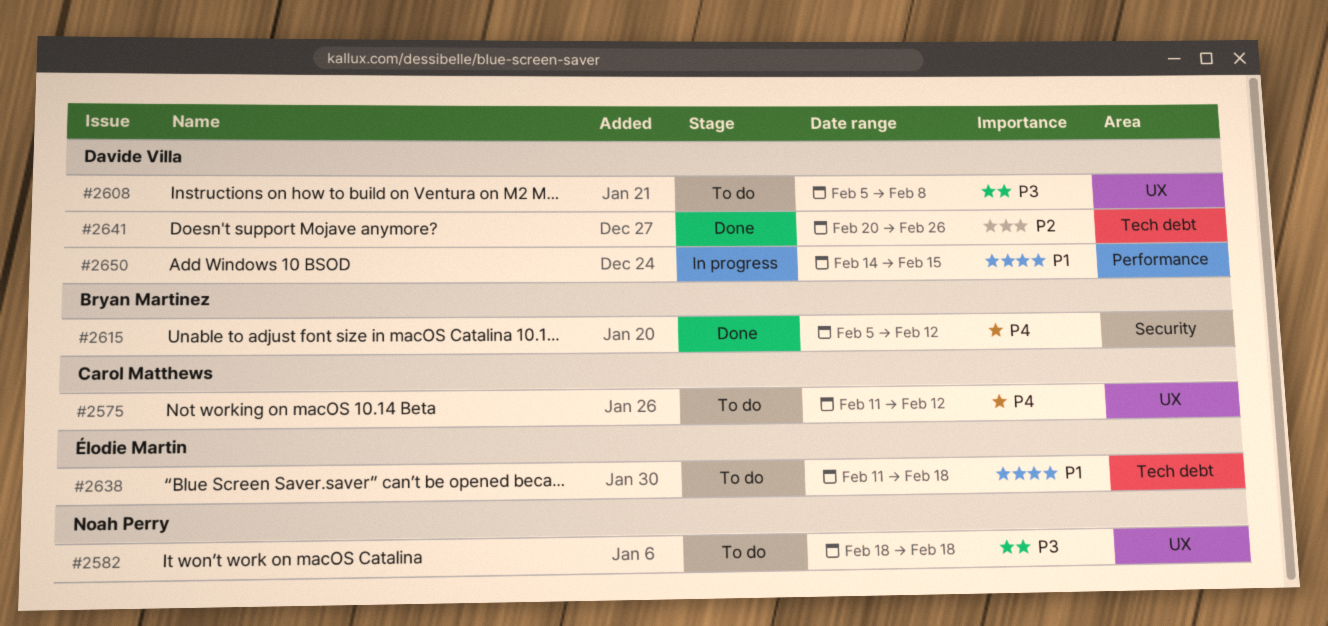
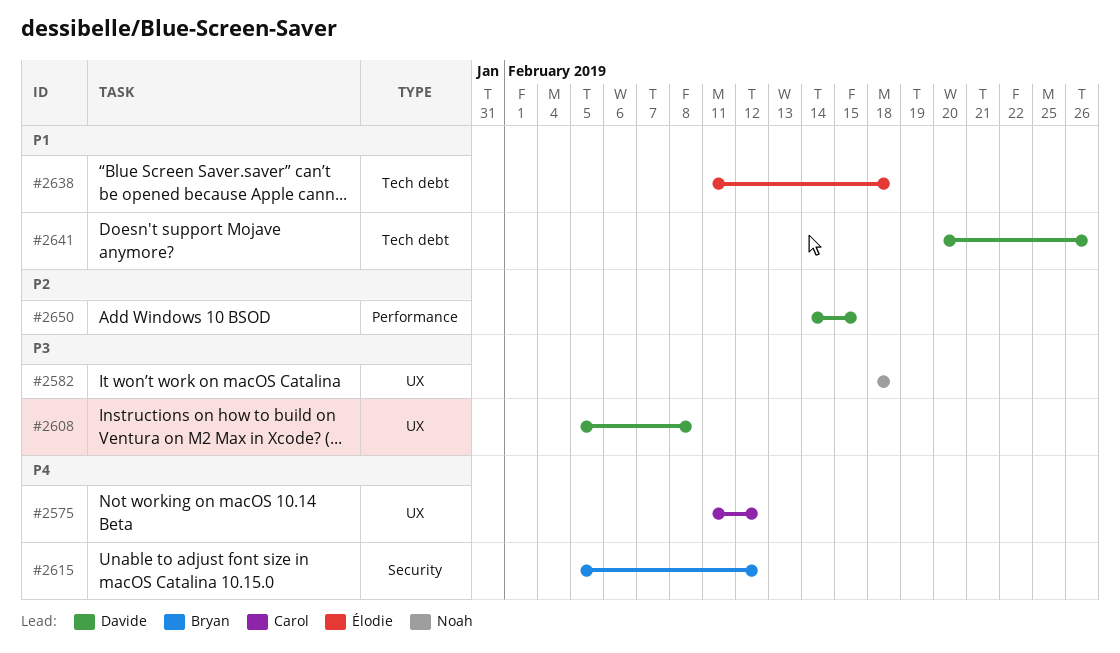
#2641, priority: P2 -> P1
#2650, priority: P1 -> P2

